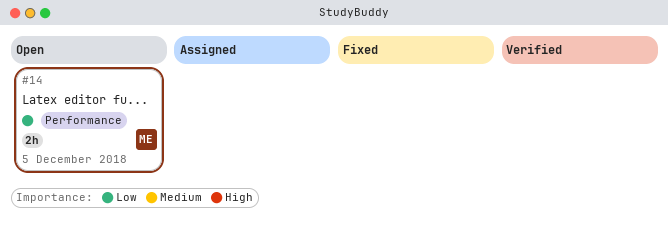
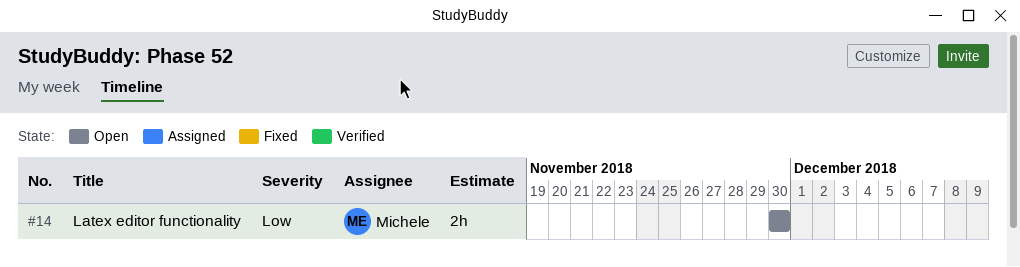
#14, due: Dec 5 -> Nov 30

